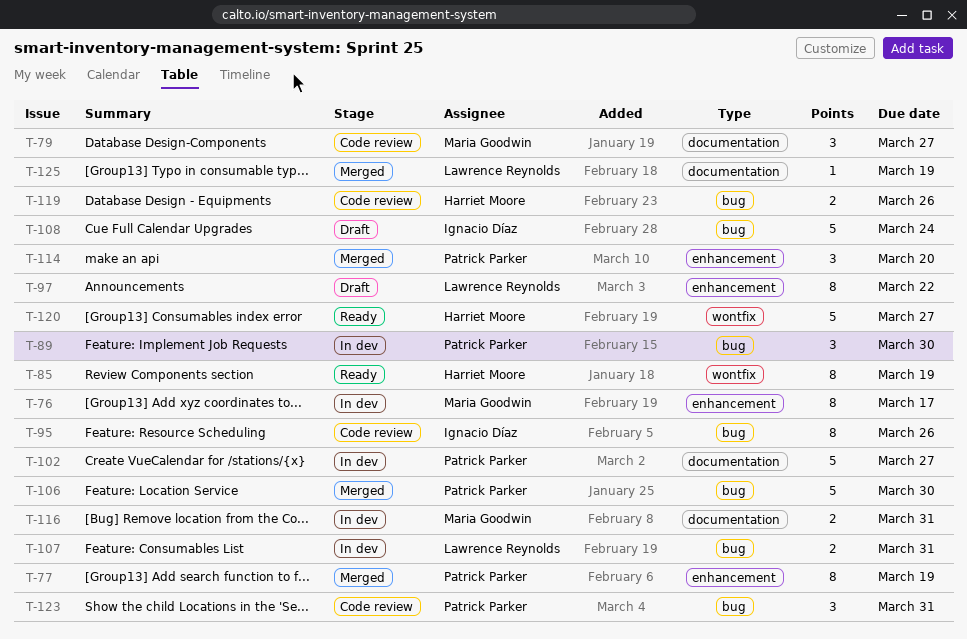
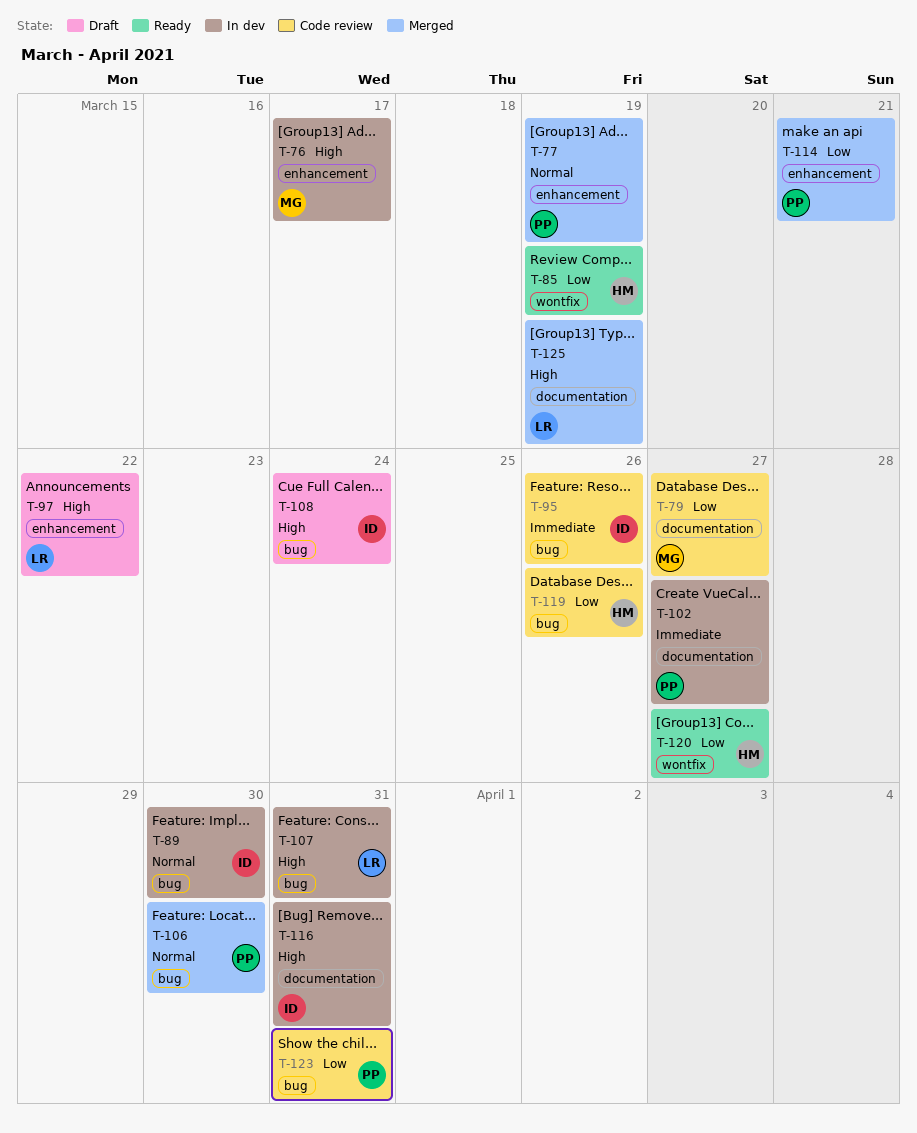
T-89, owner: Patrick Parker -> Ignacio Díaz
T-114, due: Mar 20 -> Mar 21
T-116, owner: Maria Goodwin -> Ignacio Díaz

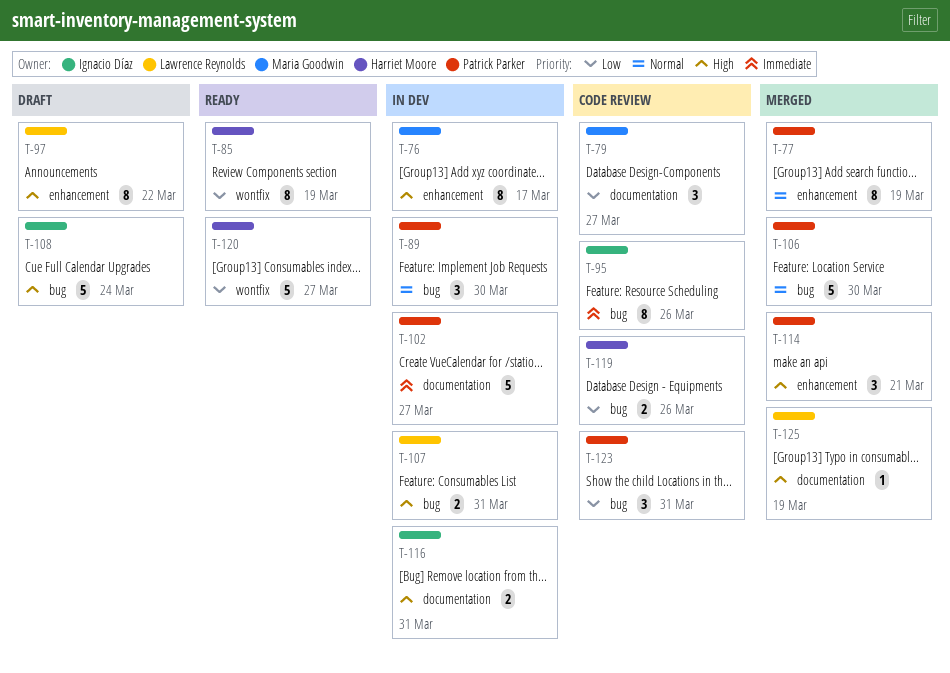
T-89, owner: Ignacio Díaz -> Patrick Parker
T-114, priority: Low -> High

